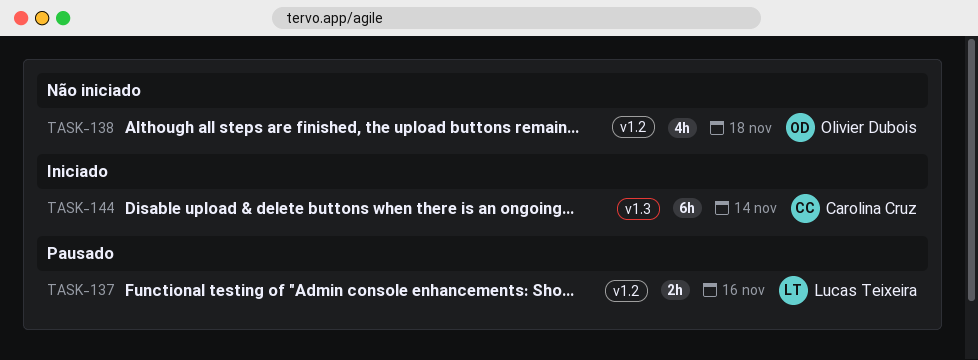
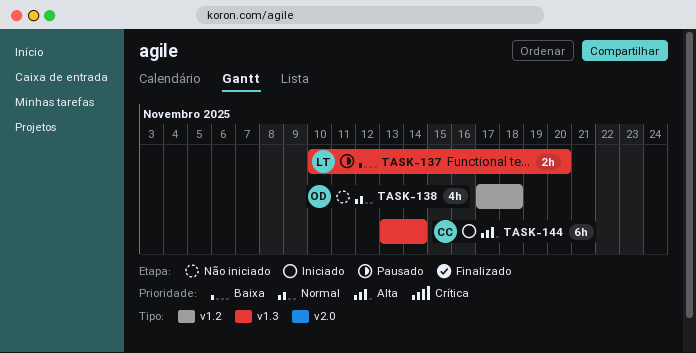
TASK-137, label: v1.2 -> v1.3
TASK-137, due: Nov 16 -> Nov 20

